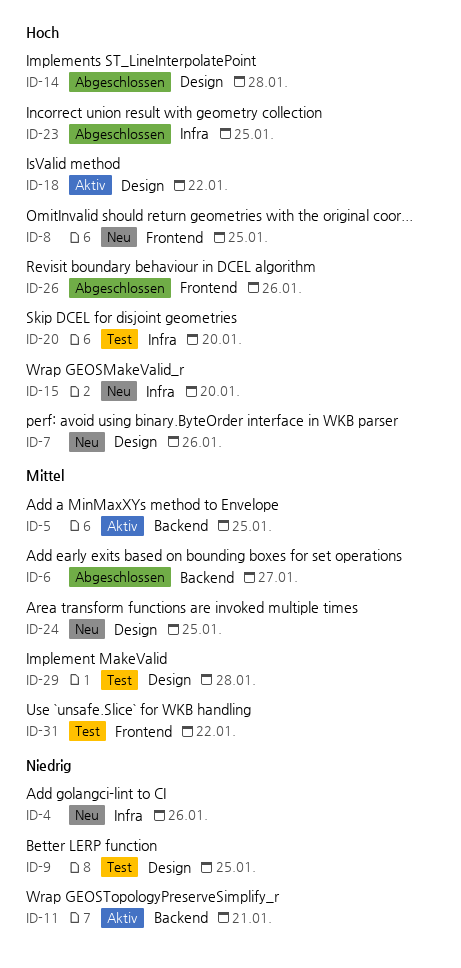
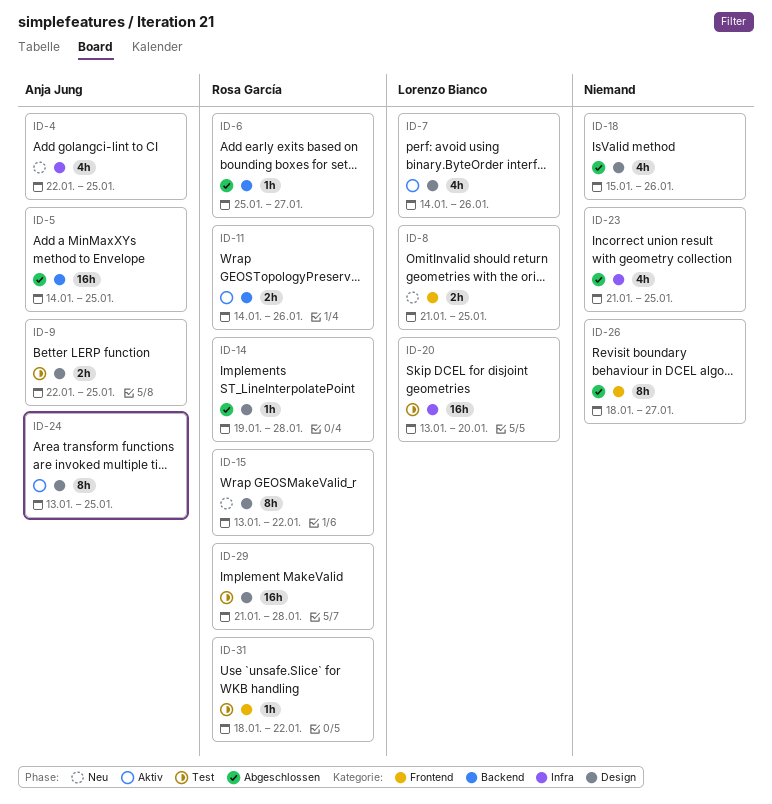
ID-4, due: Jan 26 -> Jan 25
ID-5, status: Aktiv -> Abgeschlossen
ID-7, status: Neu -> Aktiv
ID-11, due: Jan 21 -> Jan 26
ID-15, label: Infra -> Design
ID-15, due: Jan 20 -> Jan 22
ID-18, status: Aktiv -> Abgeschlossen
ID-18, due: Jan 22 -> Jan 26
ID-24, status: Neu -> Aktiv
ID-26, due: Jan 26 -> Jan 27

